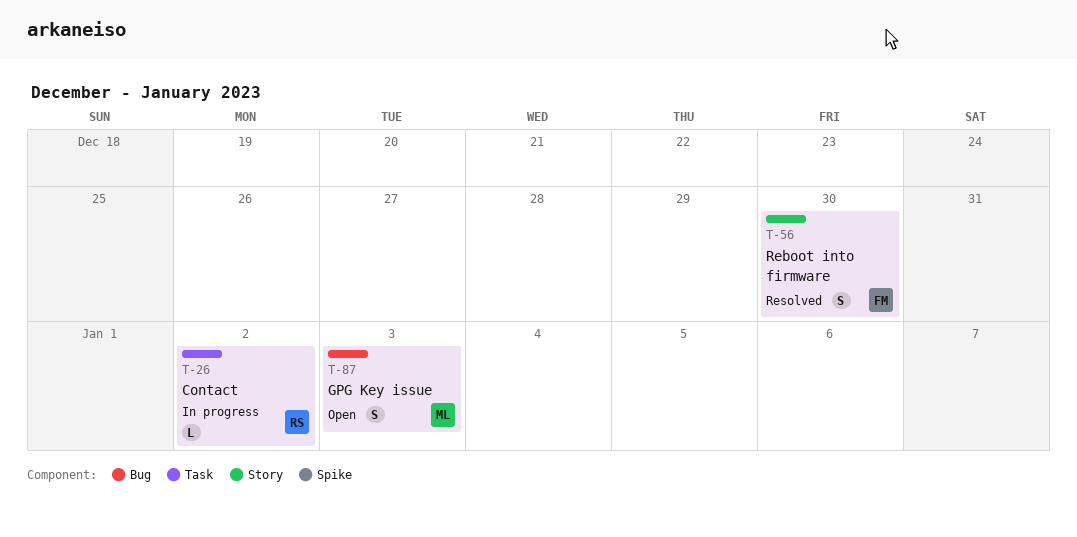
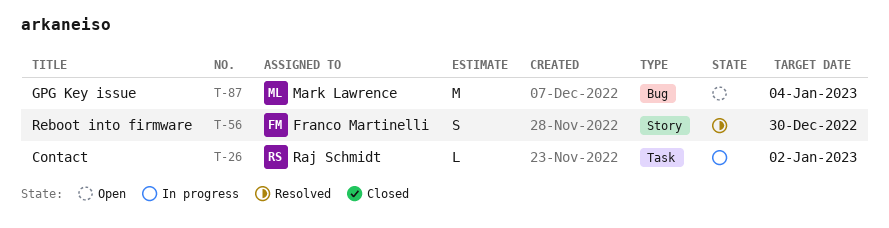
T-87, estimate: S -> M
T-87, due: Jan 3 -> Jan 4

